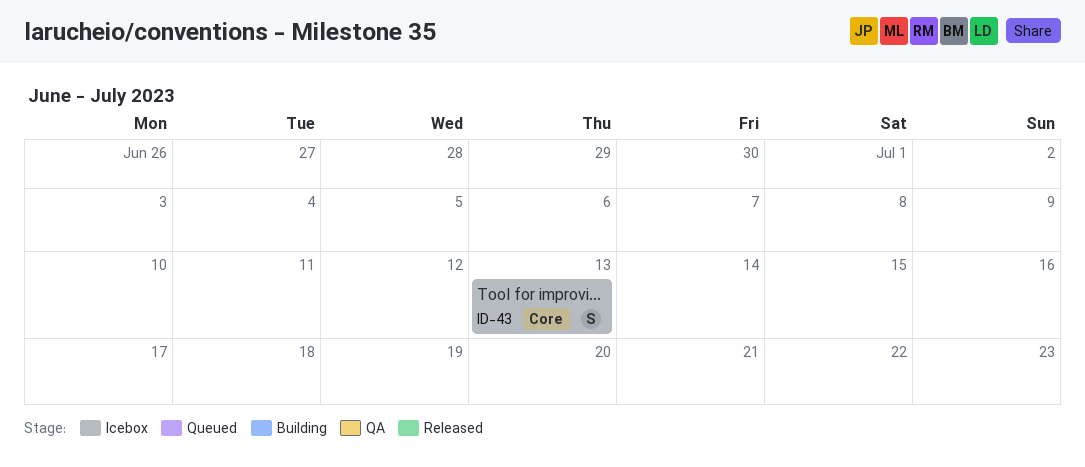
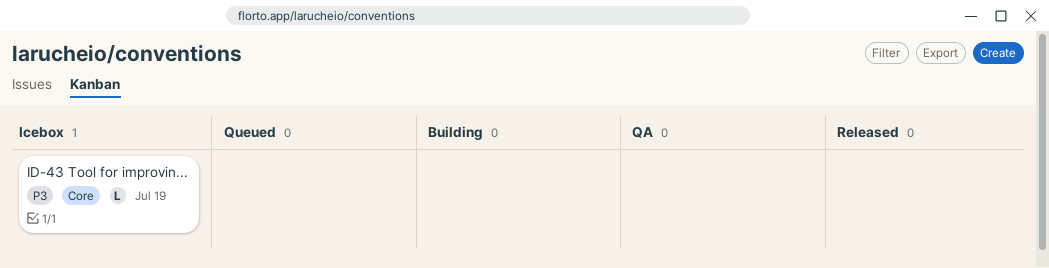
ID-43, estimate: S -> L
ID-43, due: Jul 13 -> Jul 19

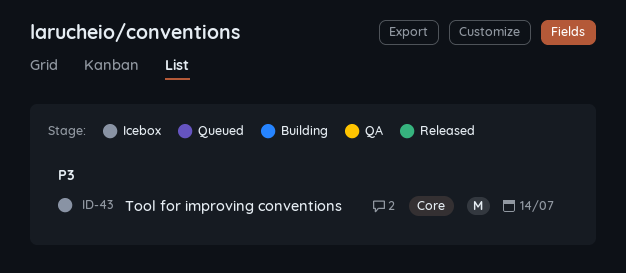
ID-43, estimate: L -> M
ID-43, due: Jul 19 -> Jul 14

